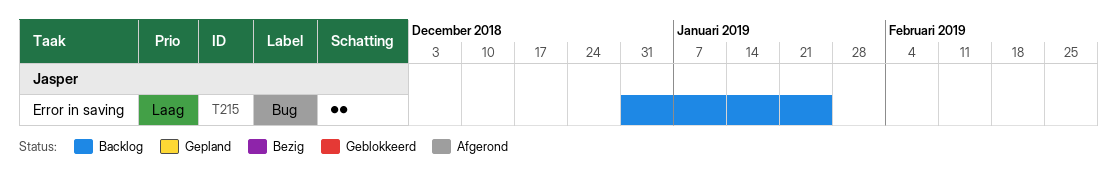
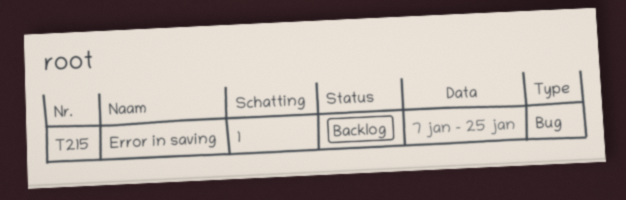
T215, estimate: 2 -> 1
T215, start: Dec 31 -> Jan 7

